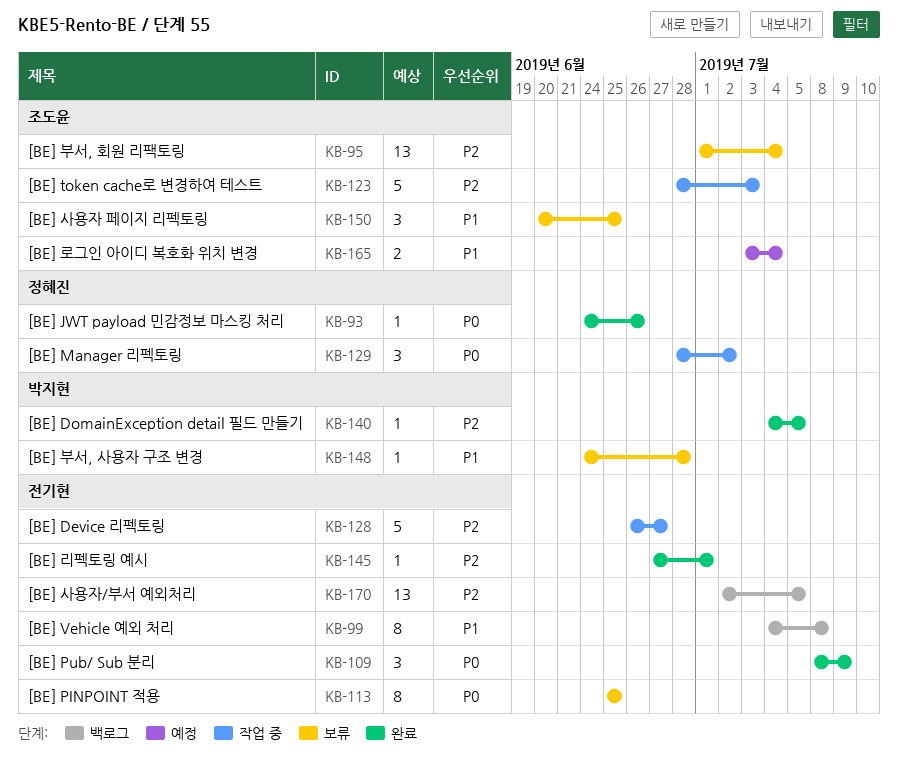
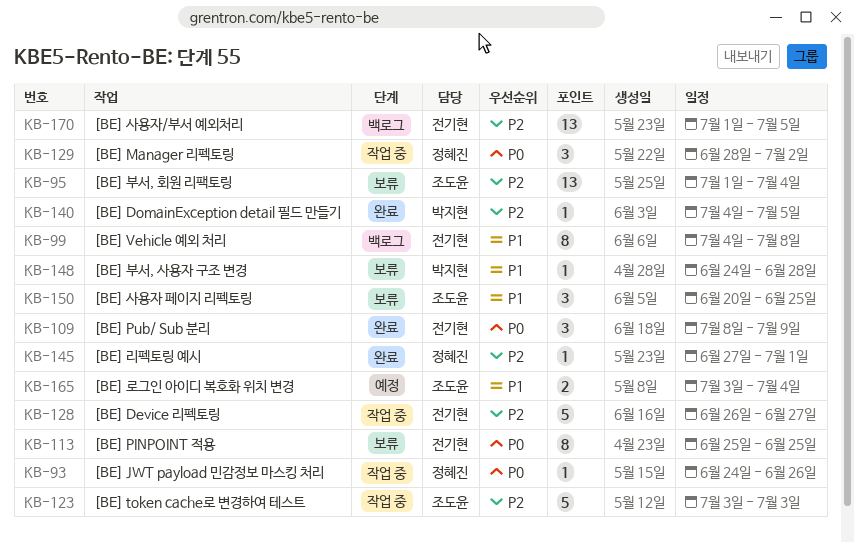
KB-93, status: 완료 -> 작업 중
KB-123, start: Jun 28 -> Jul 3
KB-145, owner: 전기현 -> 정혜진
KB-170, start: Jul 2 -> Jul 1

